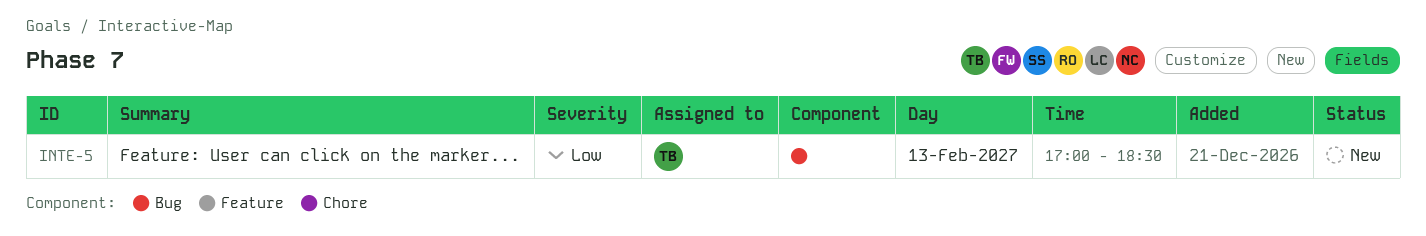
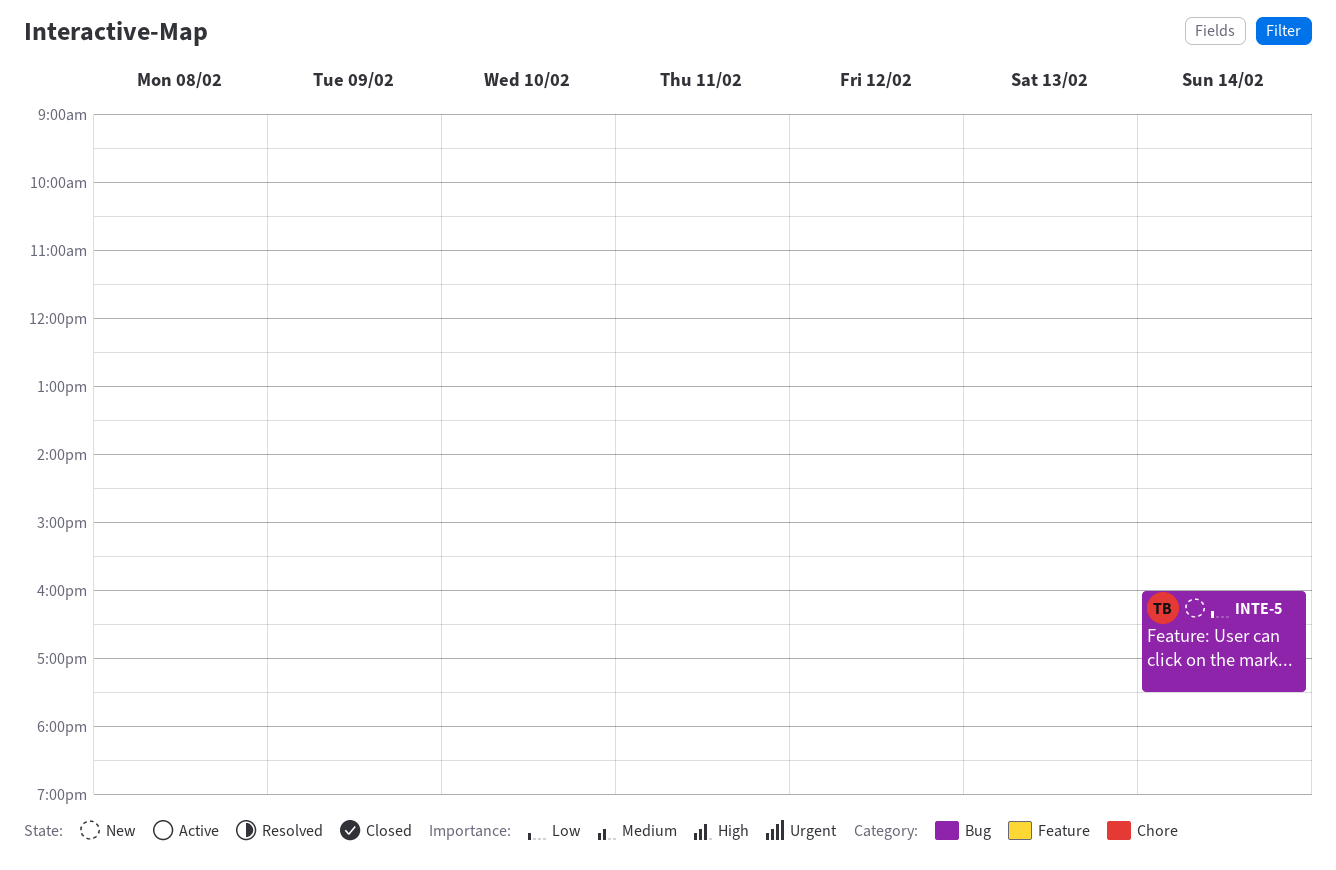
INTE-5, day: Feb 13 -> Feb 14
INTE-5, begins: 17:00 -> 16:00
INTE-5, ends: 18:30 -> 17:30

